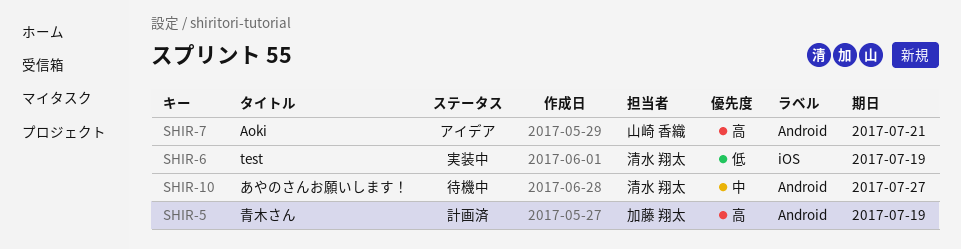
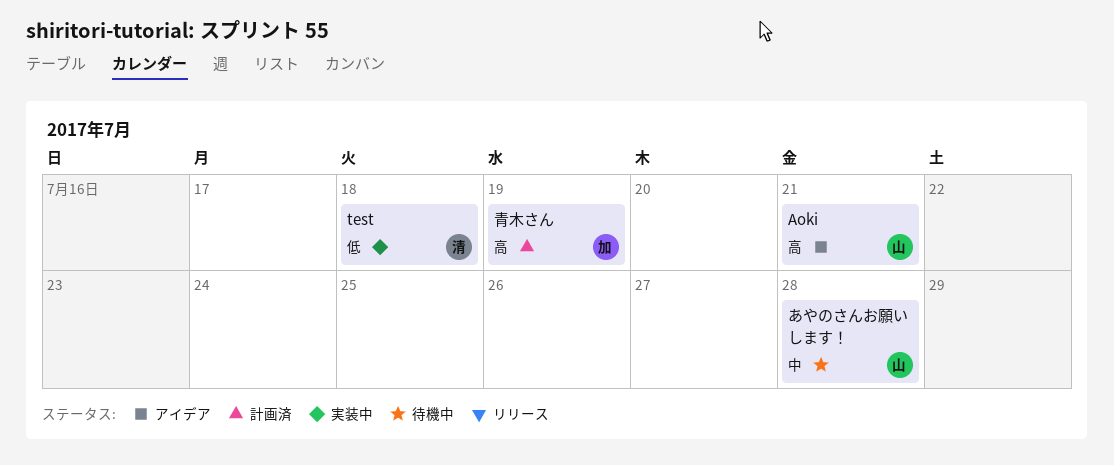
test, due: Jul 19 -> Jul 18
あやのさんお願いします！, owner: 清水 翔太 -> 山崎 香織
あやのさんお願いします！, due: Jul 27 -> Jul 28

